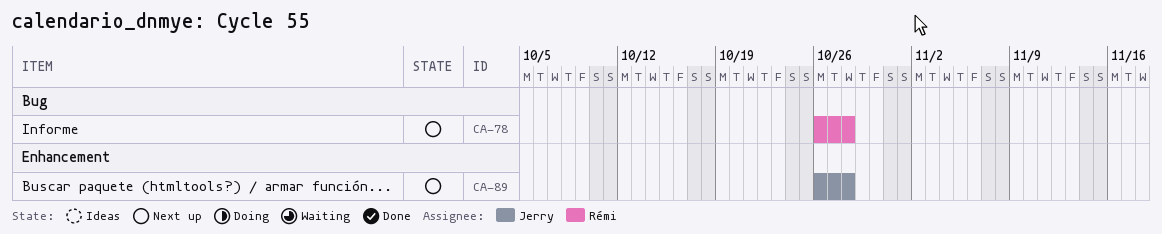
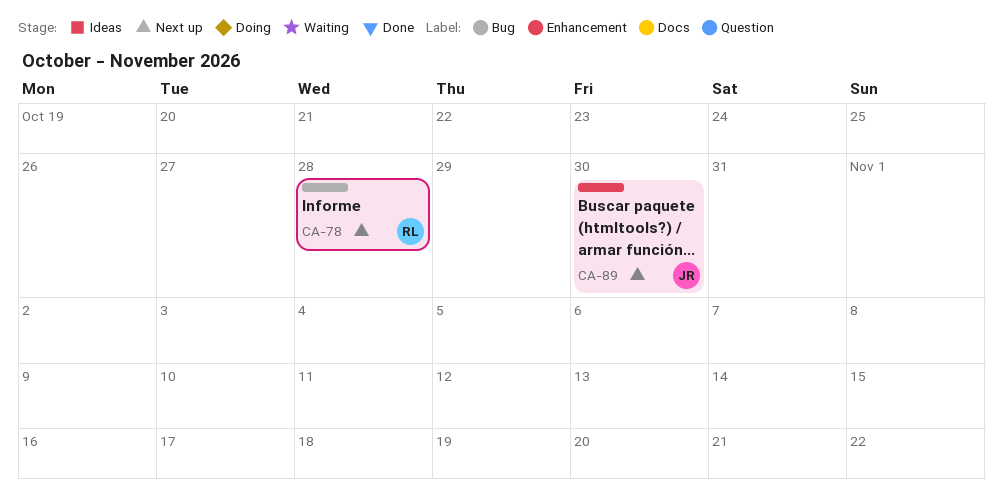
CA-89, due: Oct 28 -> Oct 30

